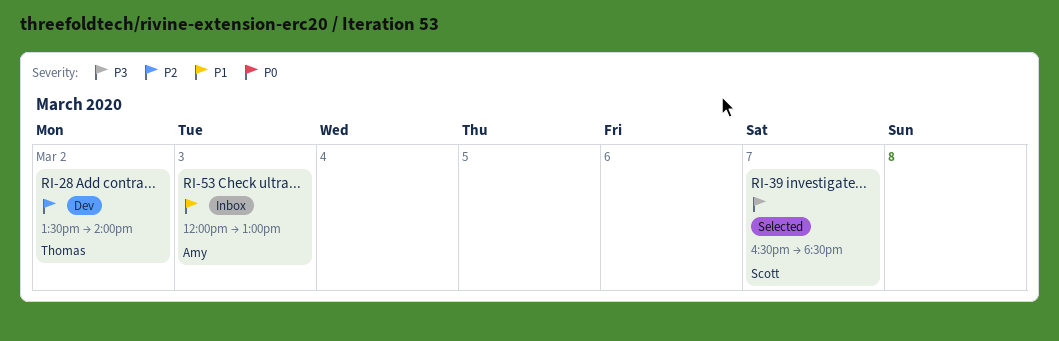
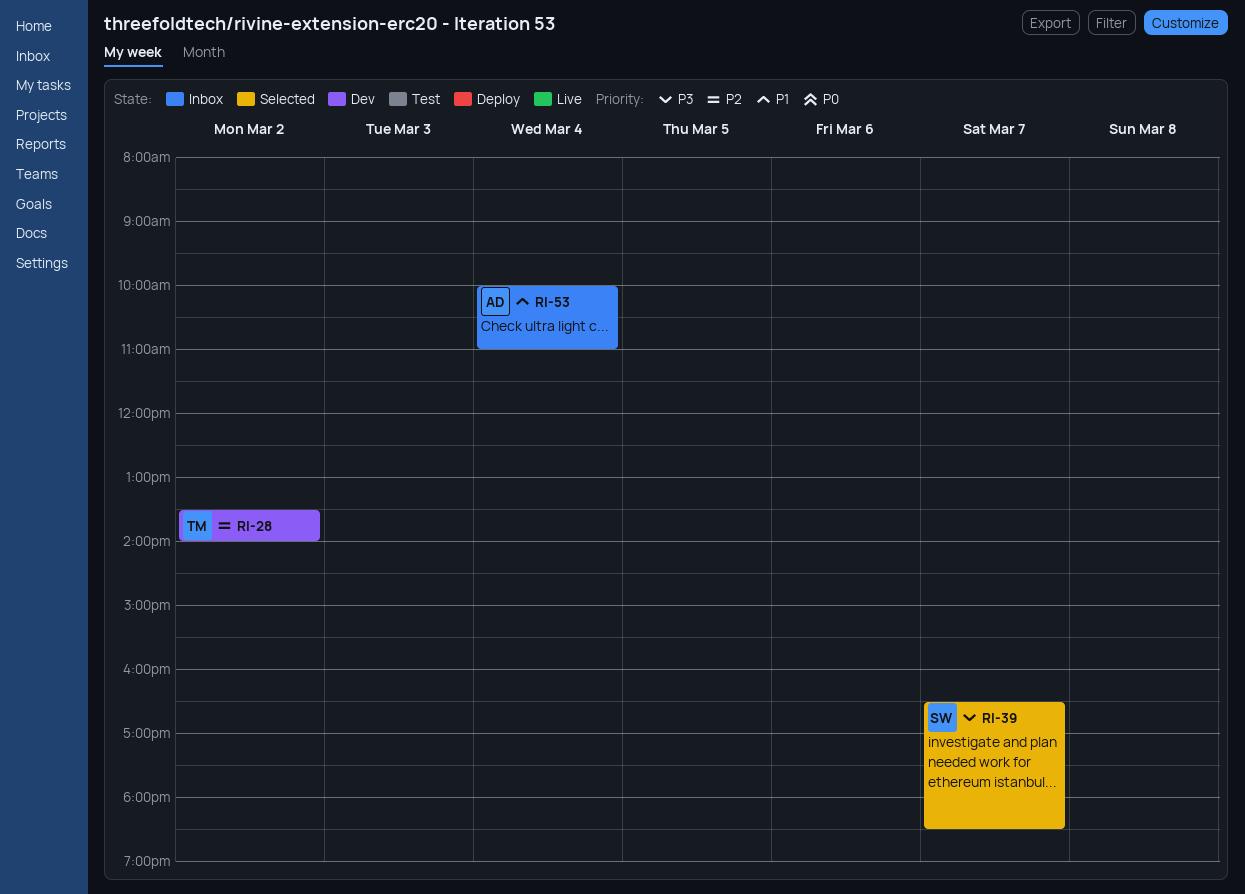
RI-53, day: Mar 3 -> Mar 4
RI-53, begins: 12:00 -> 10:00
RI-53, ends: 13:00 -> 11:00

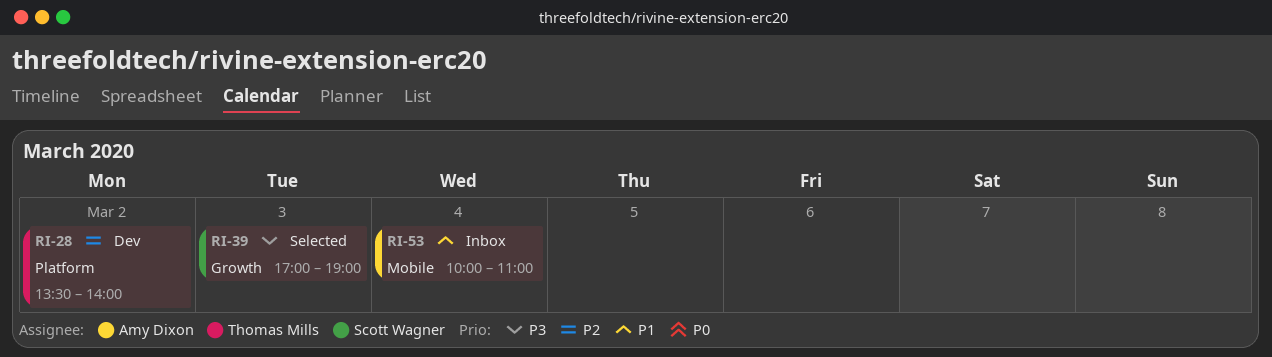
RI-39, day: Mar 7 -> Mar 3
RI-39, begins: 16:30 -> 17:00
RI-39, ends: 18:30 -> 19:00

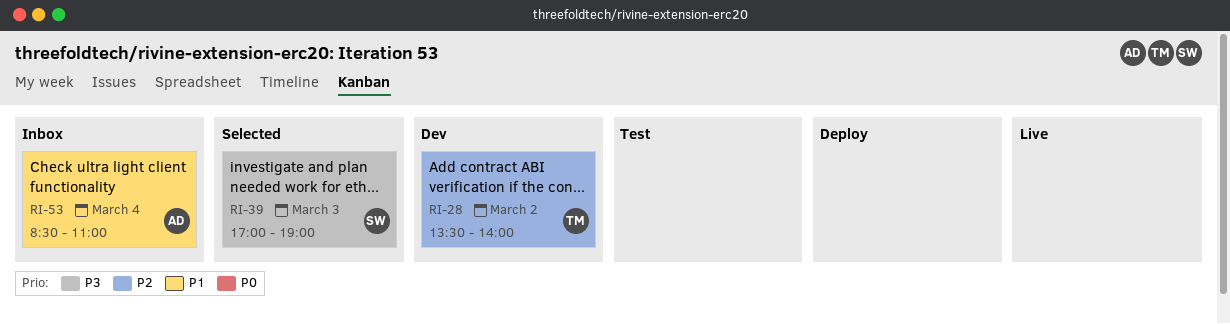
RI-53, begins: 10:00 -> 08:30

